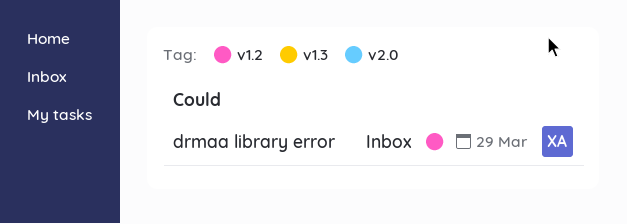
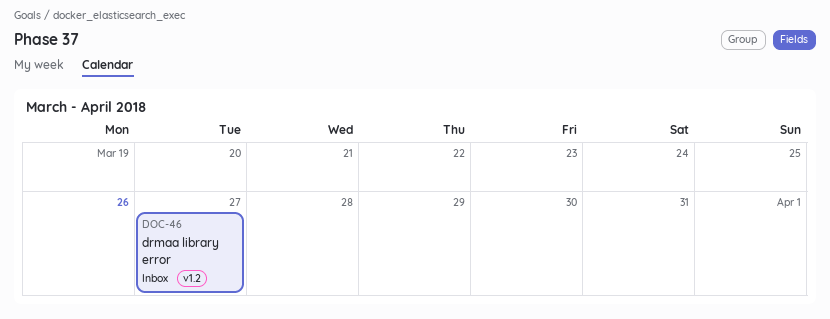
drmaa library error, due: Mar 29 -> Mar 27

